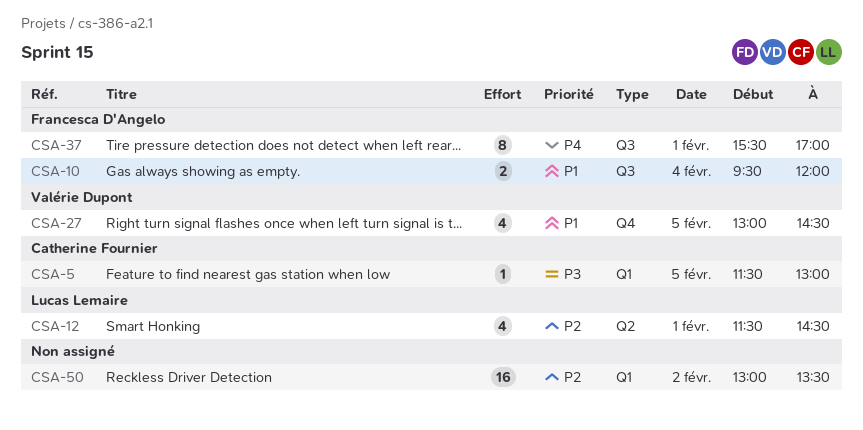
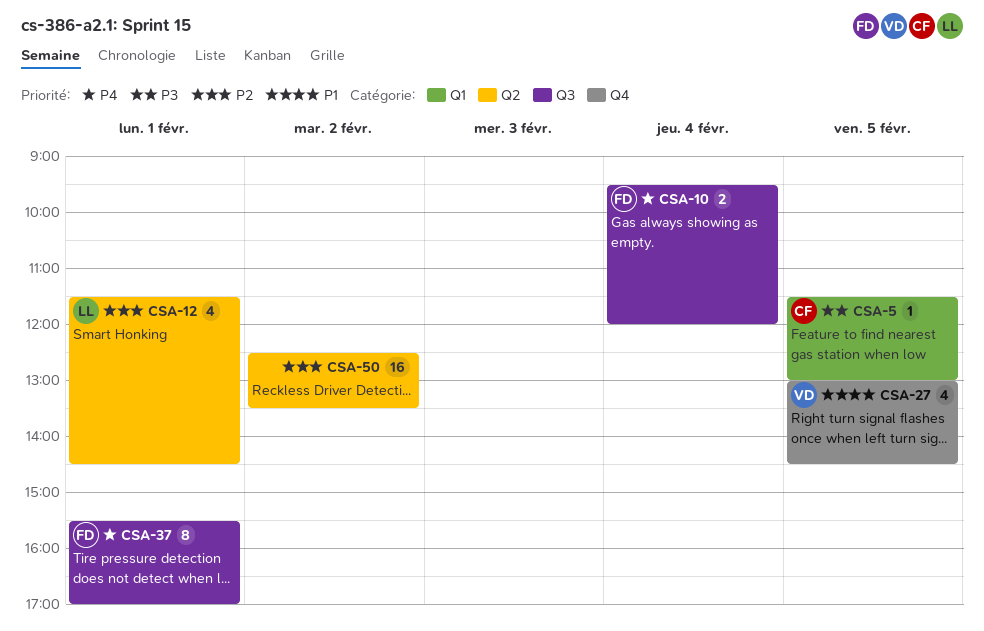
CSA-10, priority: P1 -> P4
CSA-50, label: Q1 -> Q2
CSA-50, begins: 13:00 -> 12:30

